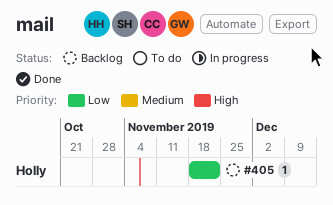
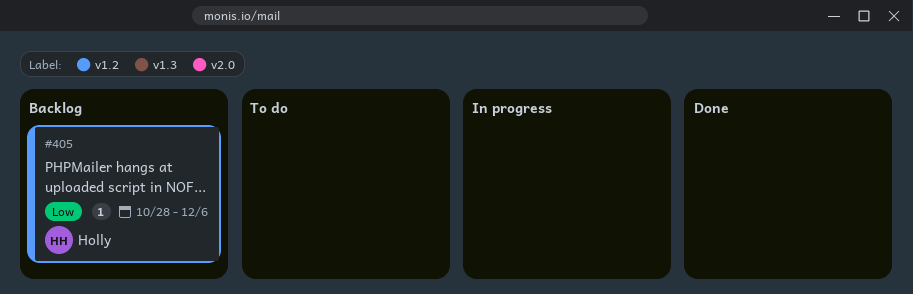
#405, start: Nov 18 -> Oct 28
#405, due: Nov 22 -> Dec 6

